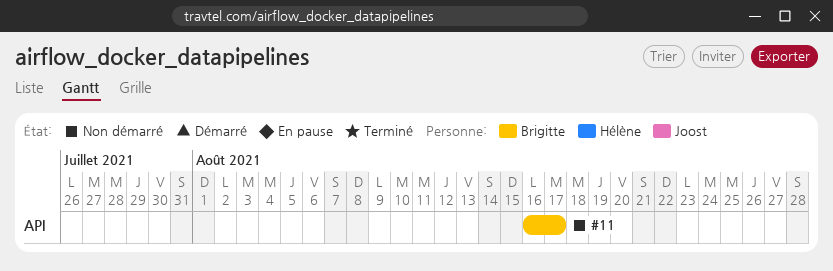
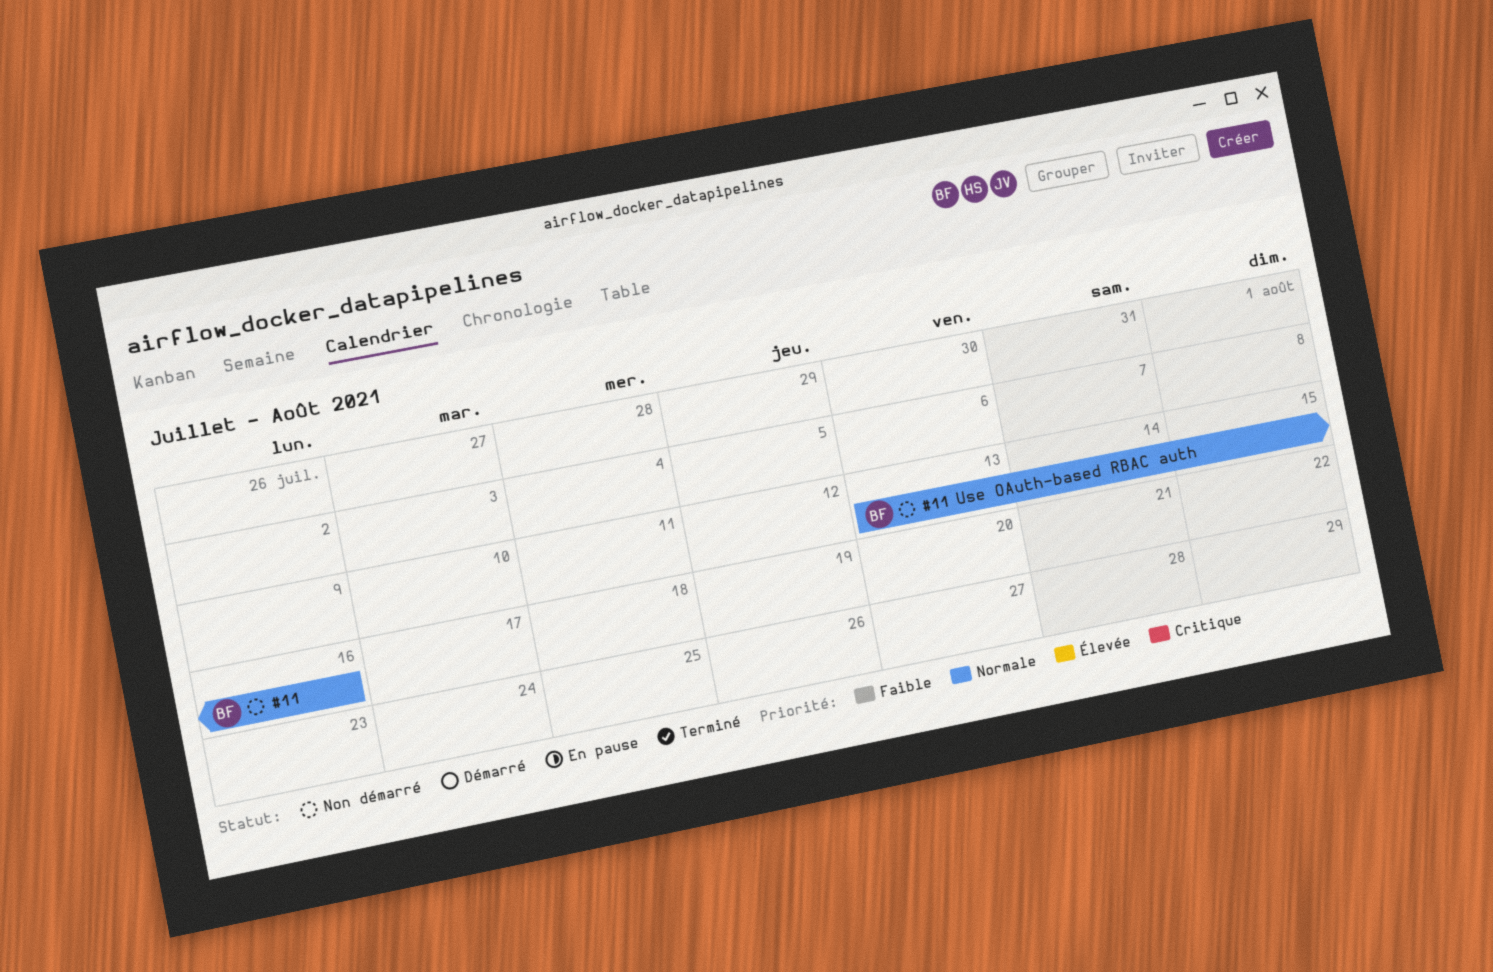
#11, start: Aug 16 -> Aug 13
#11, due: Aug 17 -> Aug 16

